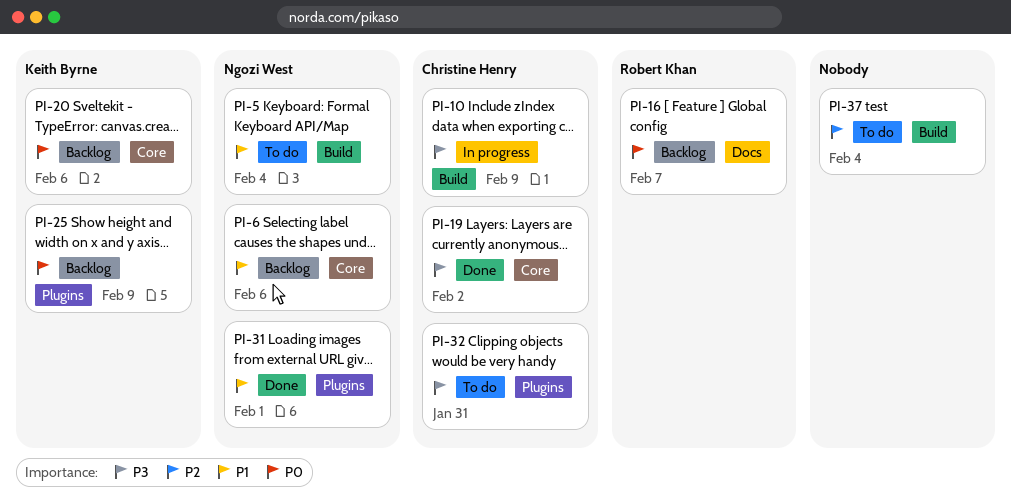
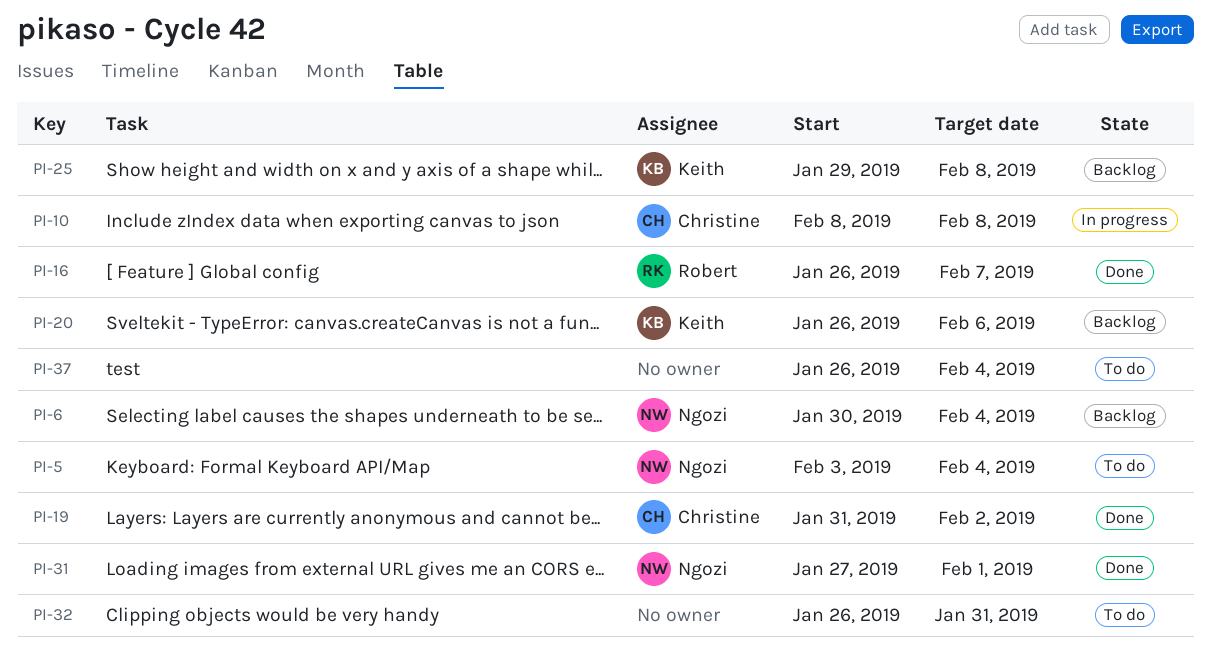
PI-6, due: Feb 6 -> Feb 4
PI-10, due: Feb 9 -> Feb 8
PI-16, status: Backlog -> Done
PI-25, due: Feb 9 -> Feb 8
PI-32, owner: Christine Henry -> none

